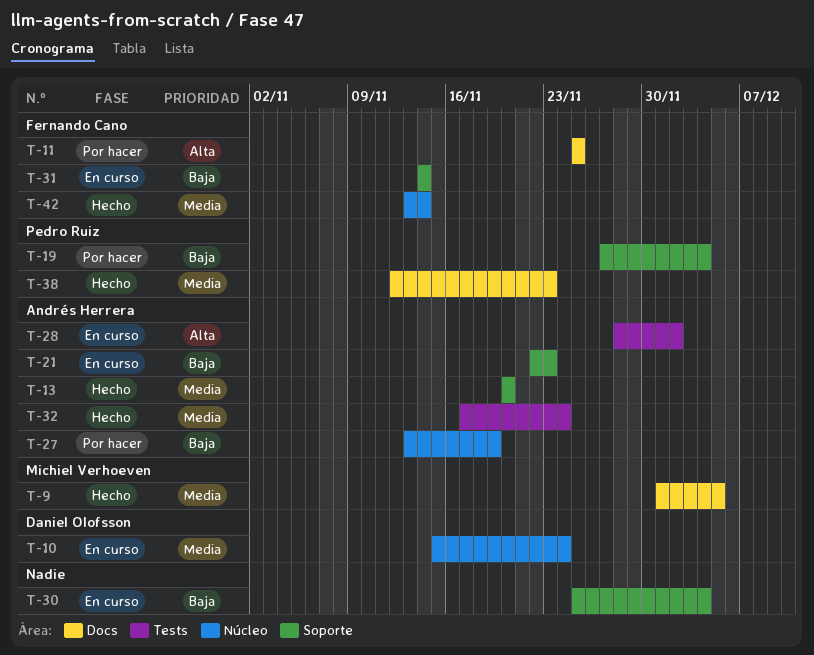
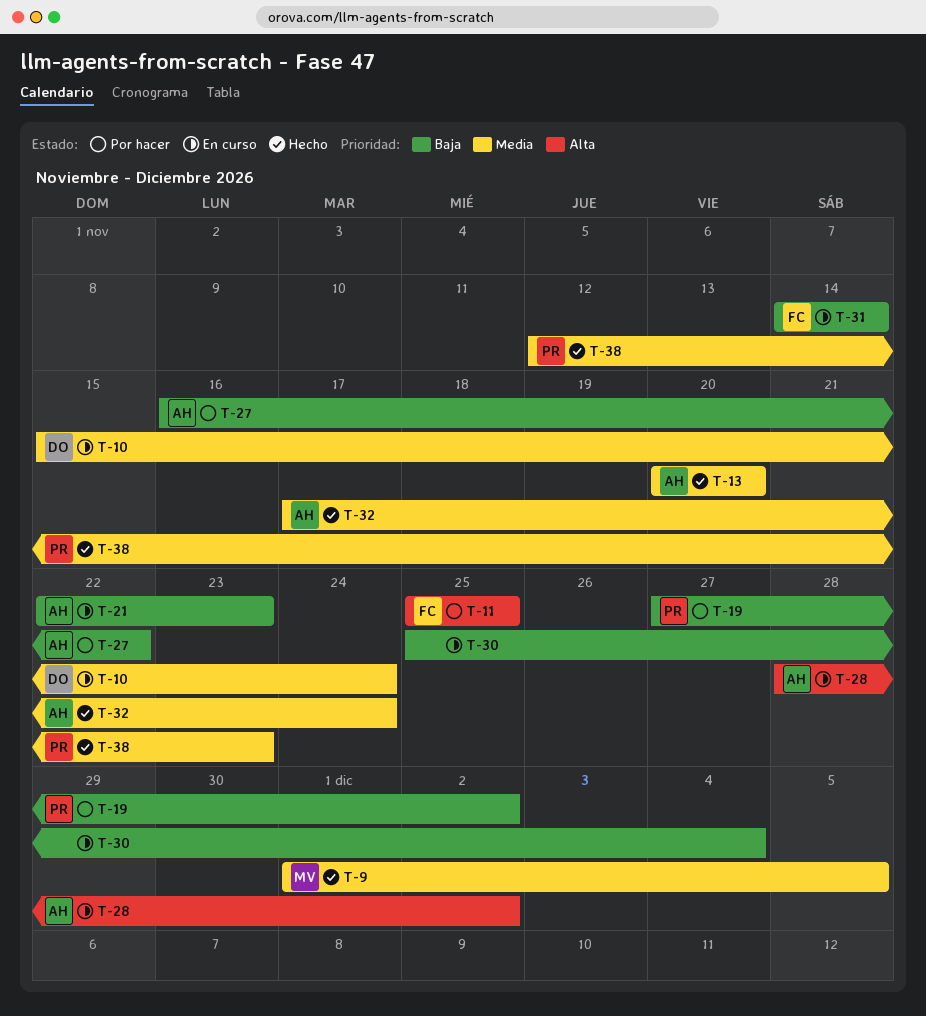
T-19, due: Dec 4 -> Dec 2
T-27, start: Nov 13 -> Nov 16
T-27, due: Nov 19 -> Nov 22
T-42: present -> none

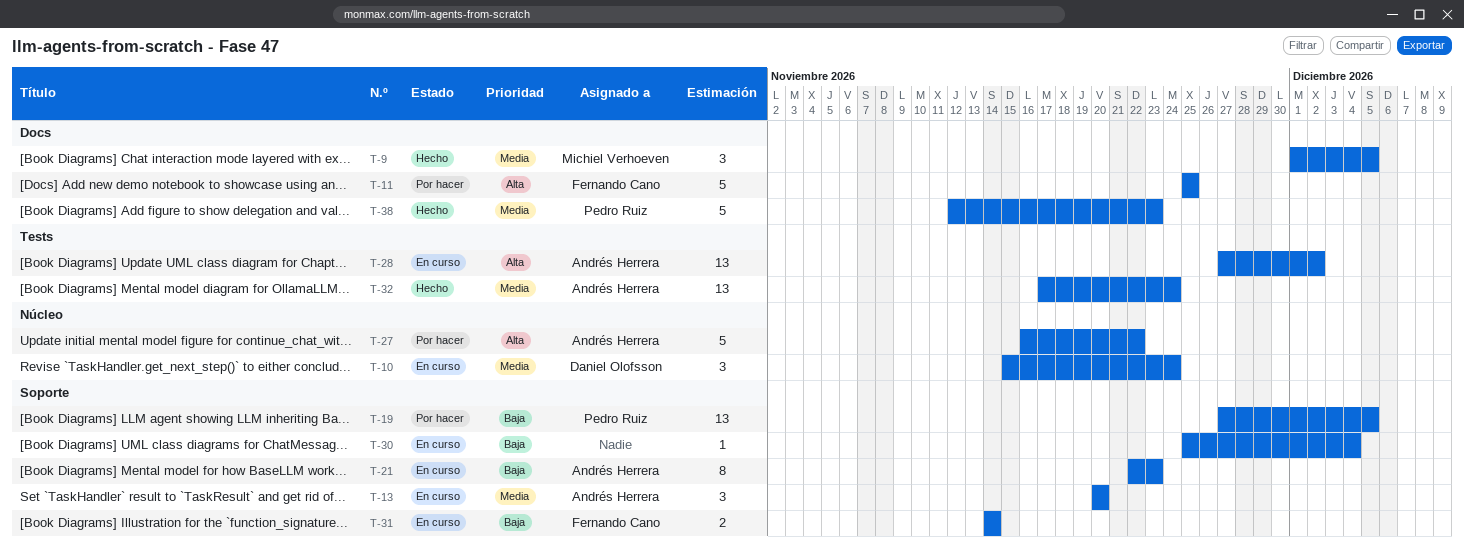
T-13, status: Hecho -> En curso
T-19, due: Dec 2 -> Dec 5
T-27, priority: Baja -> Alta
T-28, start: Nov 28 -> Nov 27

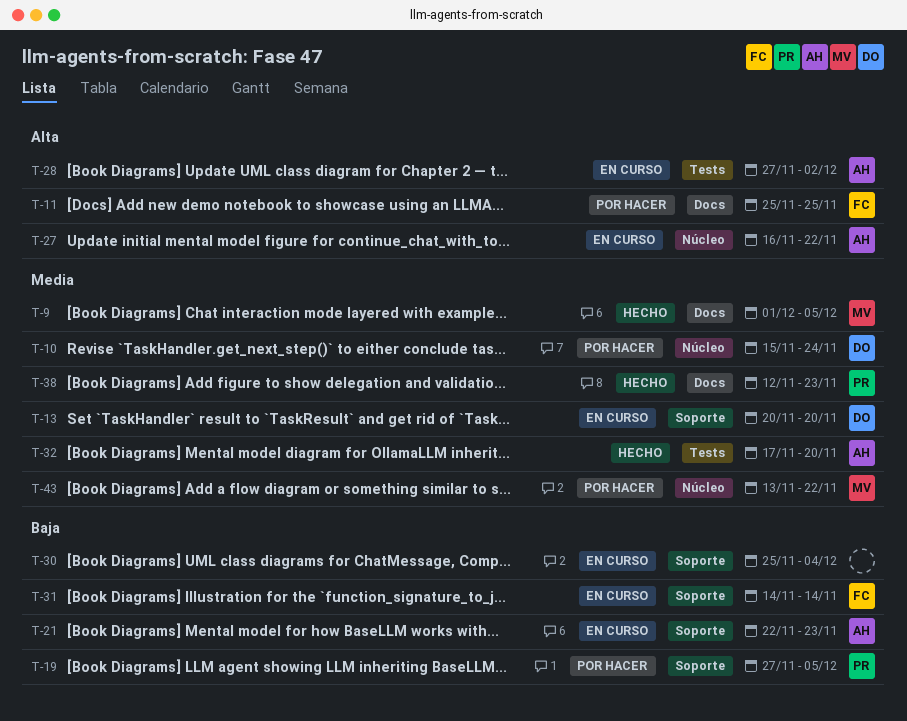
T-10, status: En curso -> Por hacer
T-13, owner: Andrés Herrera -> Daniel Olofsson
T-27, status: Por hacer -> En curso
T-32, due: Nov 24 -> Nov 20
T-43: none -> present

